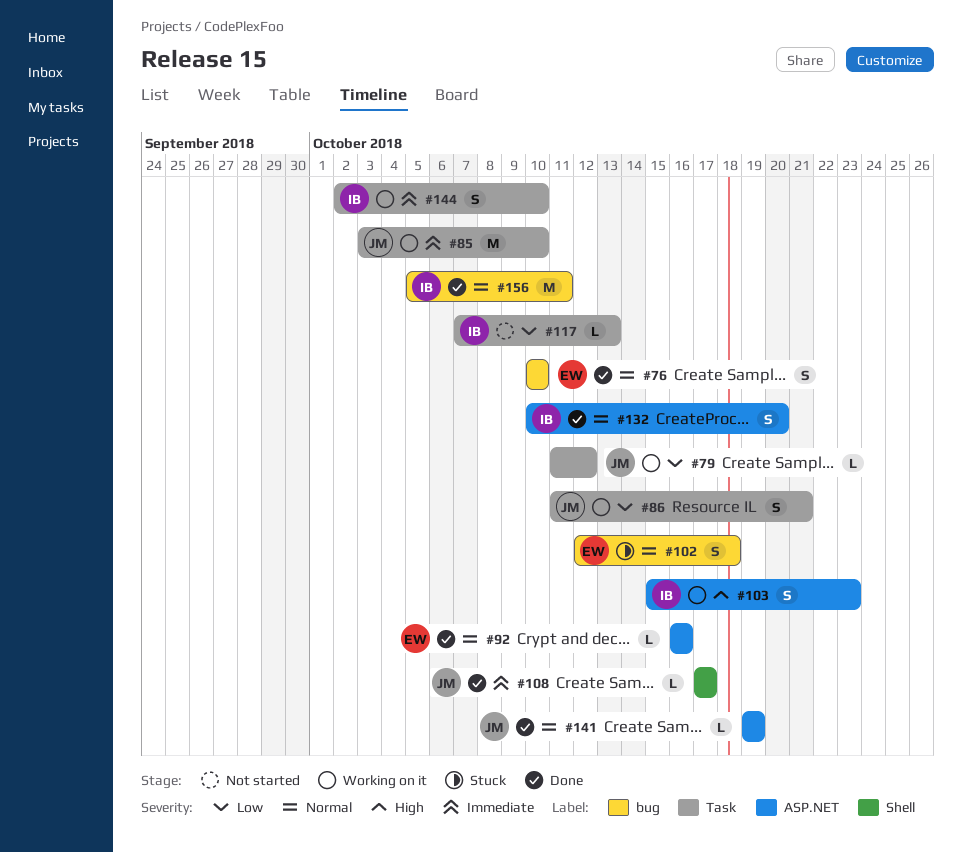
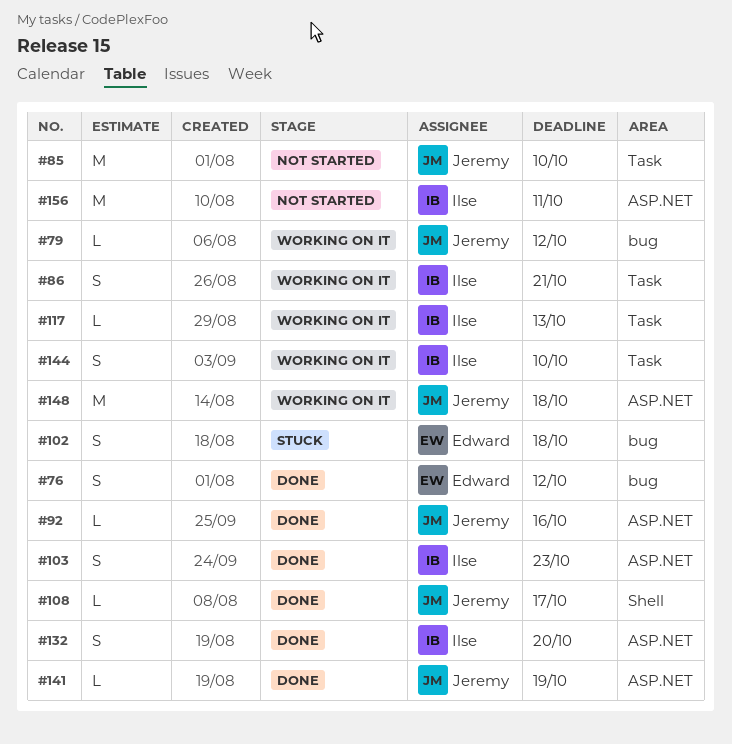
#76, due: Oct 10 -> Oct 12
#79, label: Task -> bug
#85, status: Working on it -> Not started
#86, owner: Jeremy -> Ilse
#92, owner: Edward -> Jeremy
#103, status: Working on it -> Done
#117, status: Not started -> Working on it
#148: none -> present
#156, status: Done -> Not started
#156, label: bug -> ASP.NET

